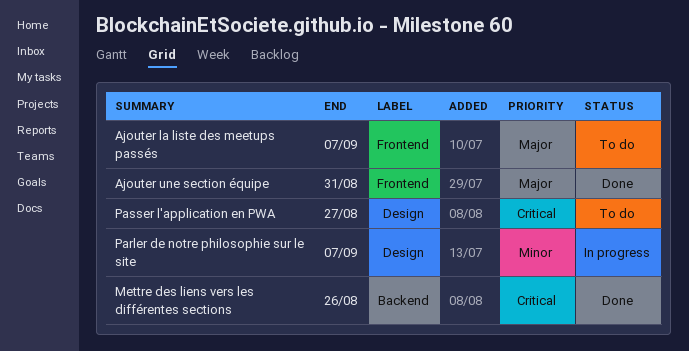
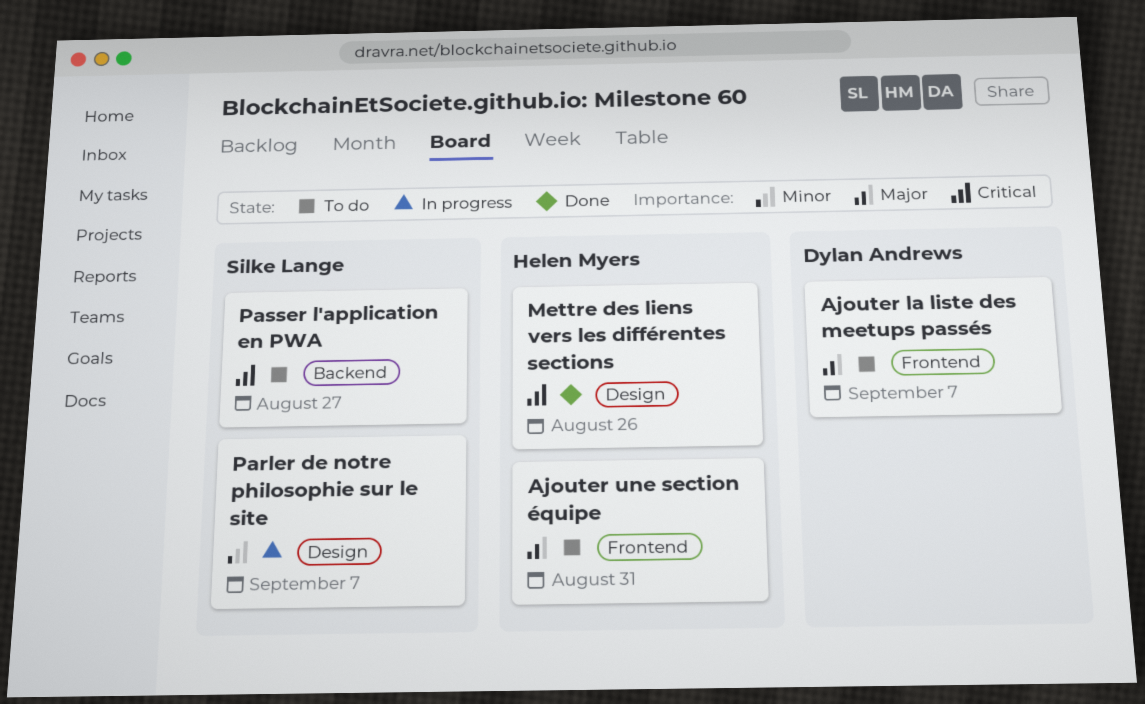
Ajouter une section équipe, status: Done -> To do
Mettre des liens vers les différentes sections, label: Backend -> Design
Passer l'application en PWA, label: Design -> Backend

